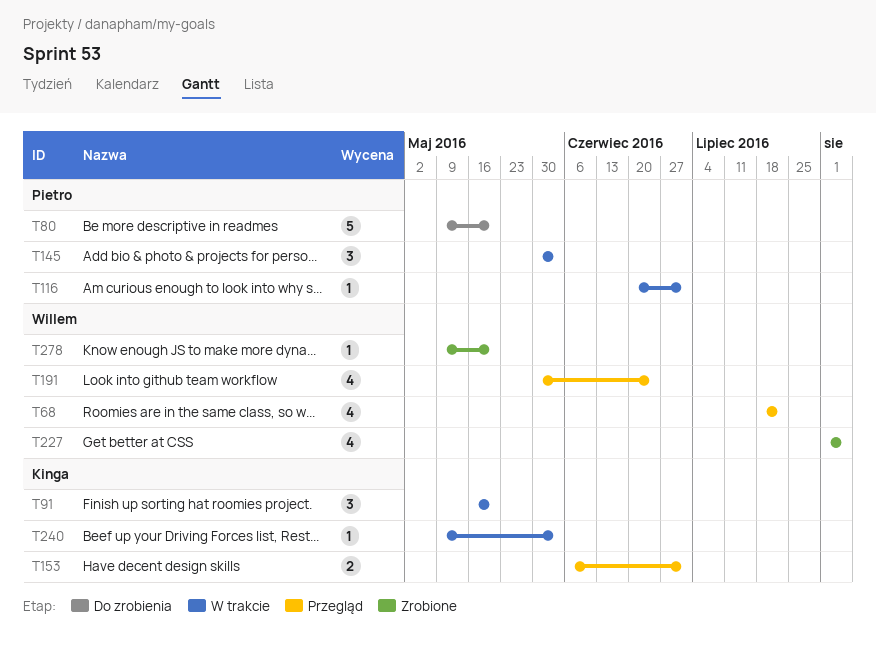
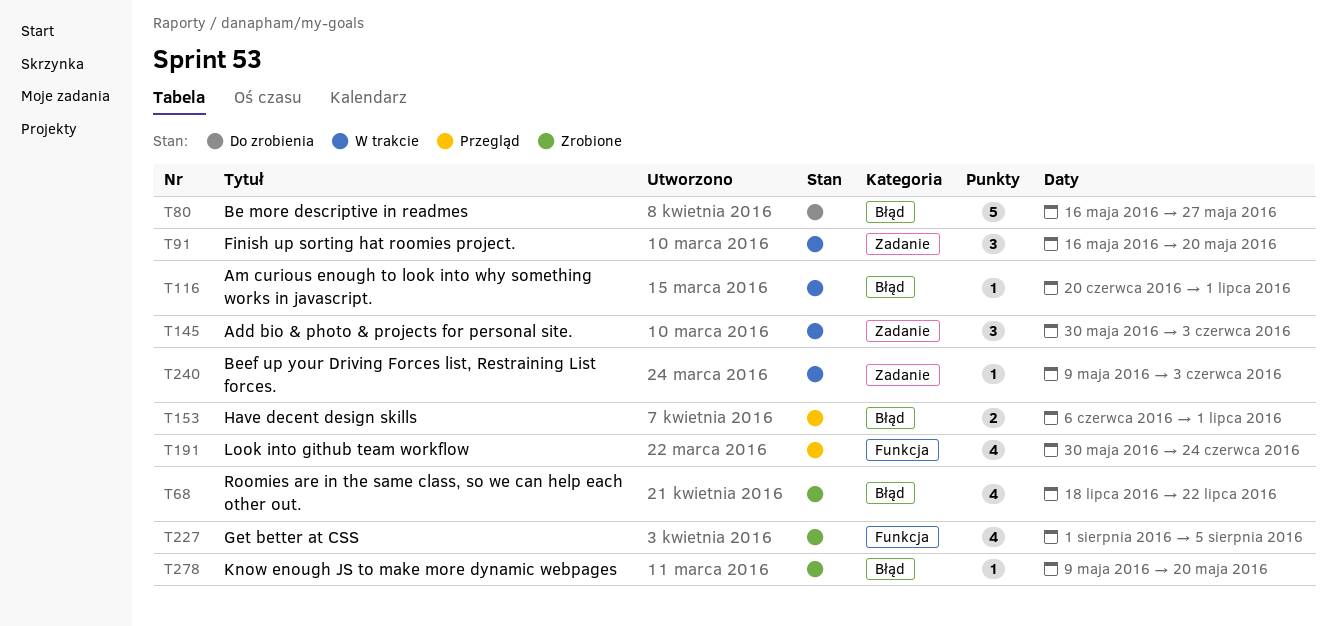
T68, status: Przegląd -> Zrobione
T80, start: May 9 -> May 16
T80, due: May 20 -> May 27

